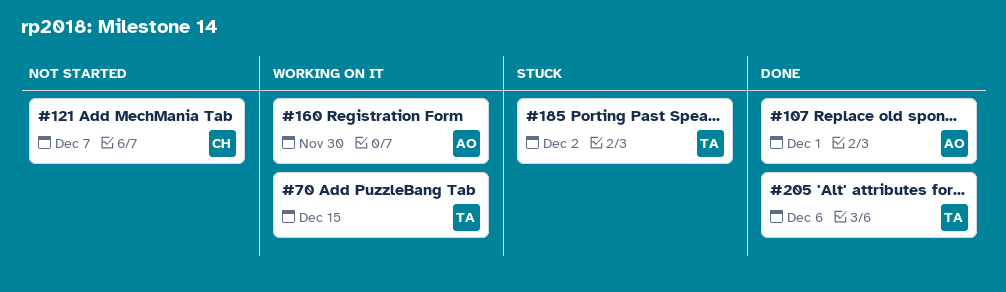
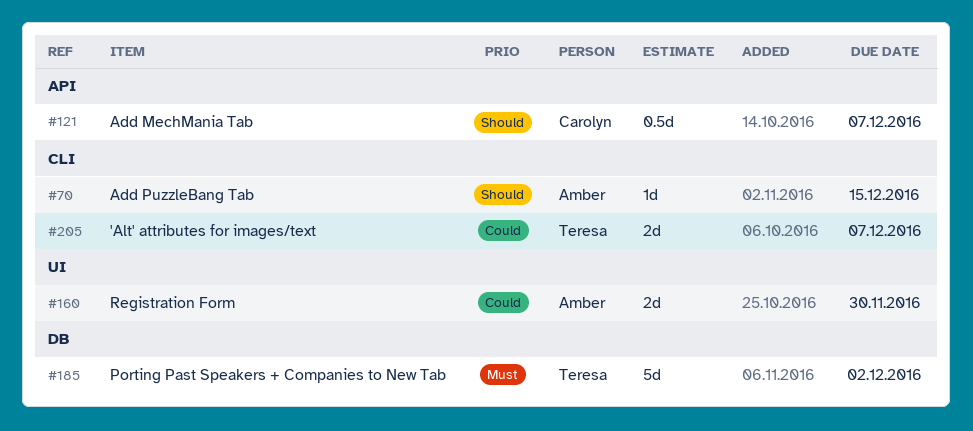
#70, owner: Teresa -> Amber
#107: present -> none
#205, due: Dec 6 -> Dec 7

